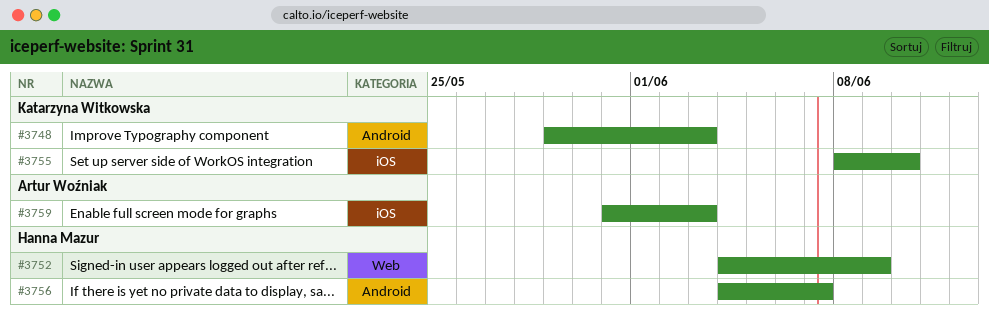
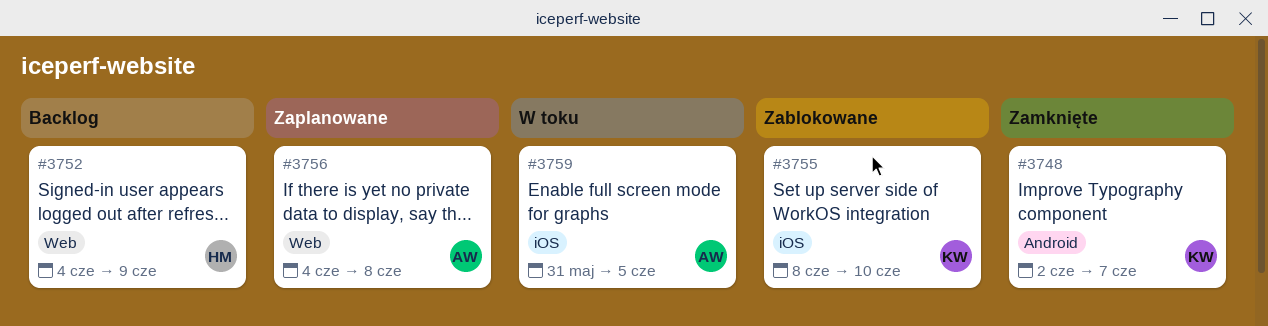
#3748, start: May 29 -> Jun 2
#3748, due: Jun 3 -> Jun 7
#3756, owner: Hanna Mazur -> Artur Woźniak
#3756, label: Android -> Web
#3756, due: Jun 7 -> Jun 8
#3759, due: Jun 3 -> Jun 5

